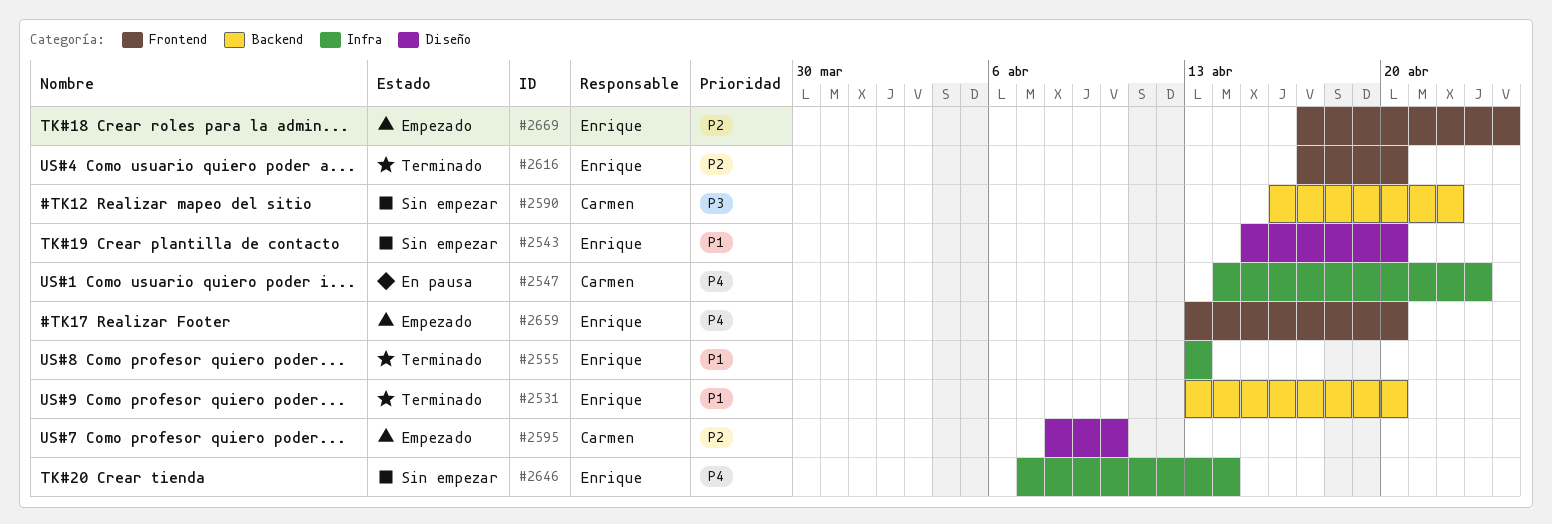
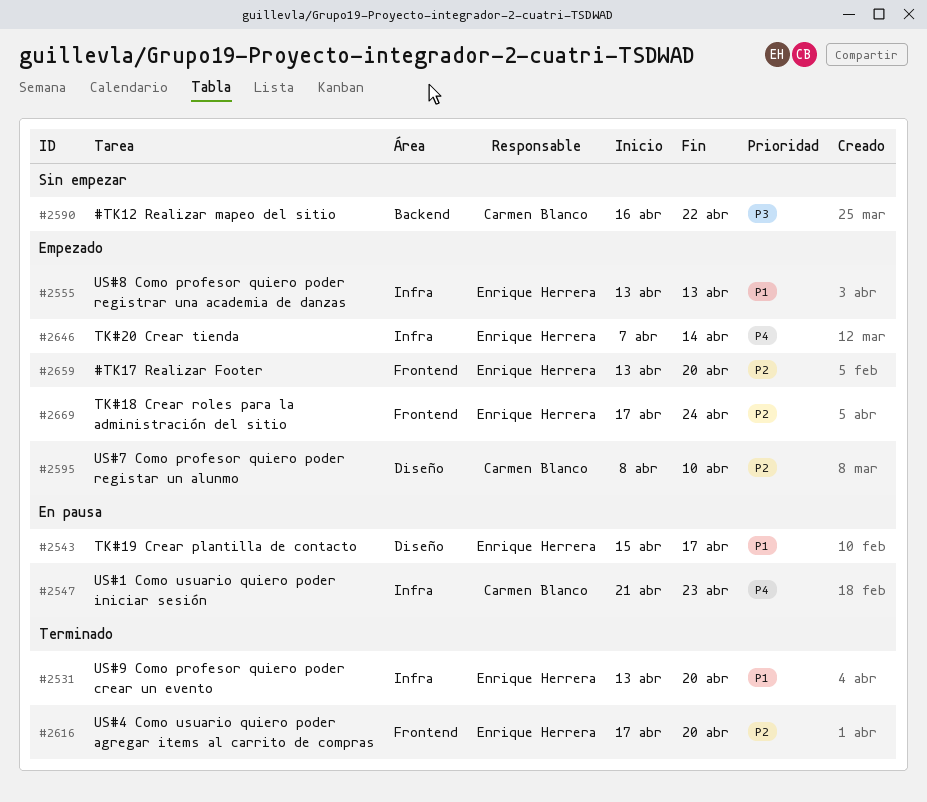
#2531, label: Backend -> Infra
#2543, status: Sin empezar -> En pausa
#2543, due: Apr 20 -> Apr 17
#2547, start: Apr 14 -> Apr 21
#2555, status: Terminado -> Empezado
#2646, status: Sin empezar -> Empezado
#2659, priority: P4 -> P2

